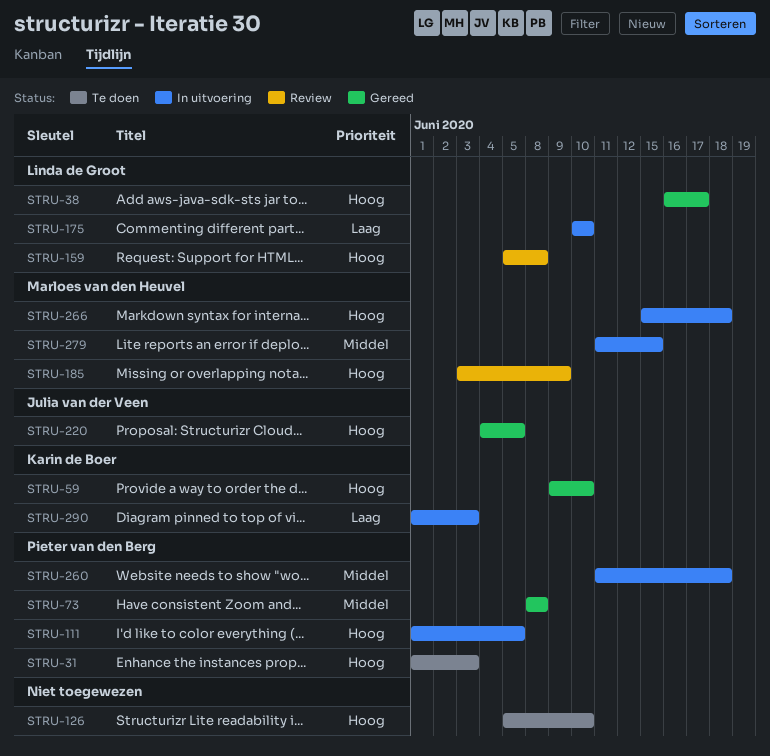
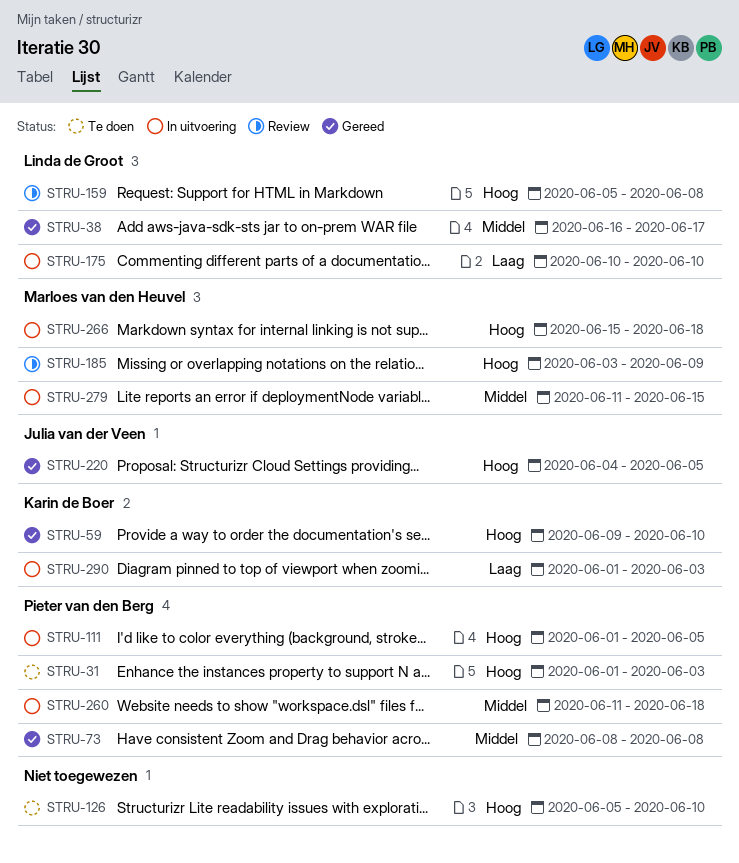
STRU-38, priority: Hoog -> Middel

